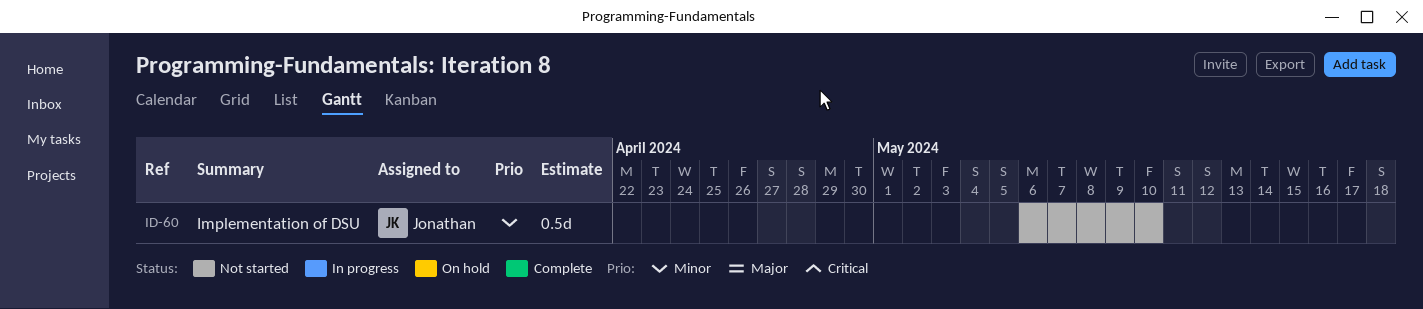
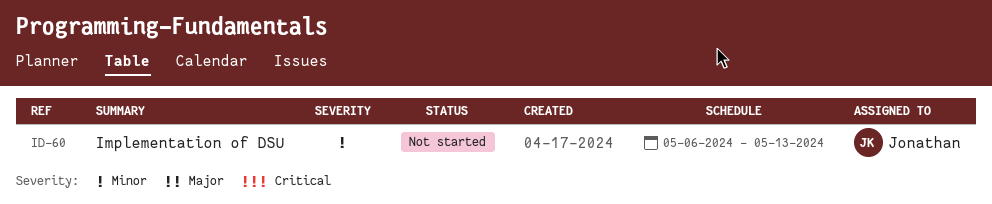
ID-60, due: May 10 -> May 13

